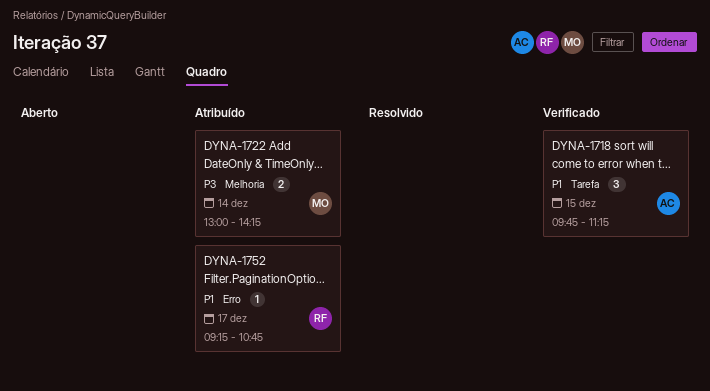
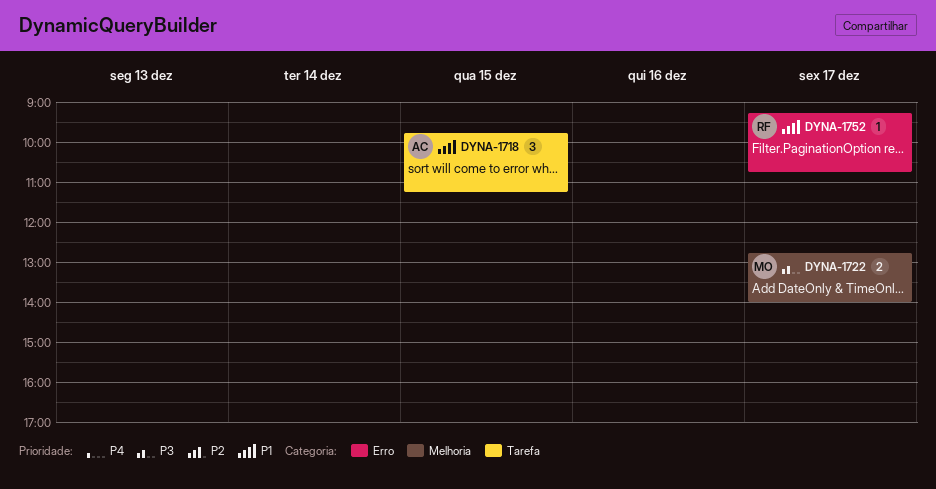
DYNA-1722, day: Dec 14 -> Dec 17
DYNA-1722, begins: 13:00 -> 12:45
DYNA-1722, ends: 14:15 -> 14:00

